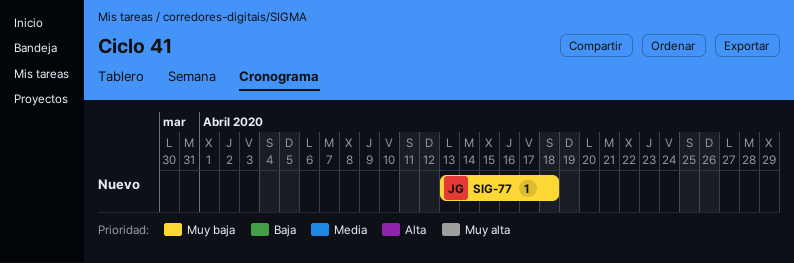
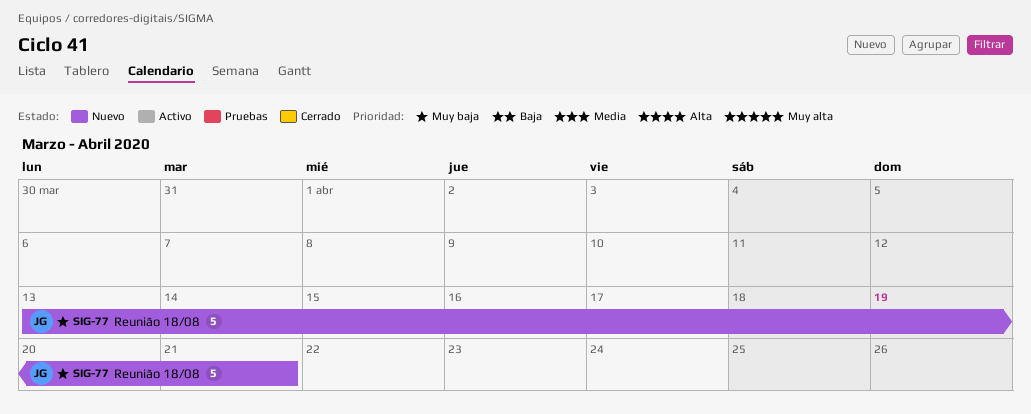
SIG-77, estimate: 1 -> 5
SIG-77, due: Apr 18 -> Apr 21

